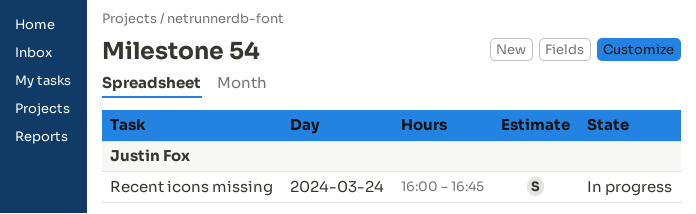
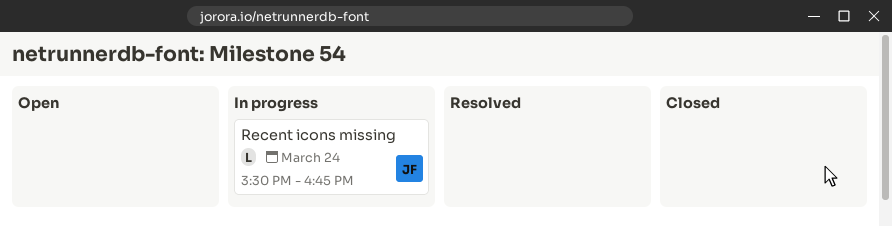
Recent icons missing, estimate: S -> L
Recent icons missing, begins: 16:00 -> 15:30

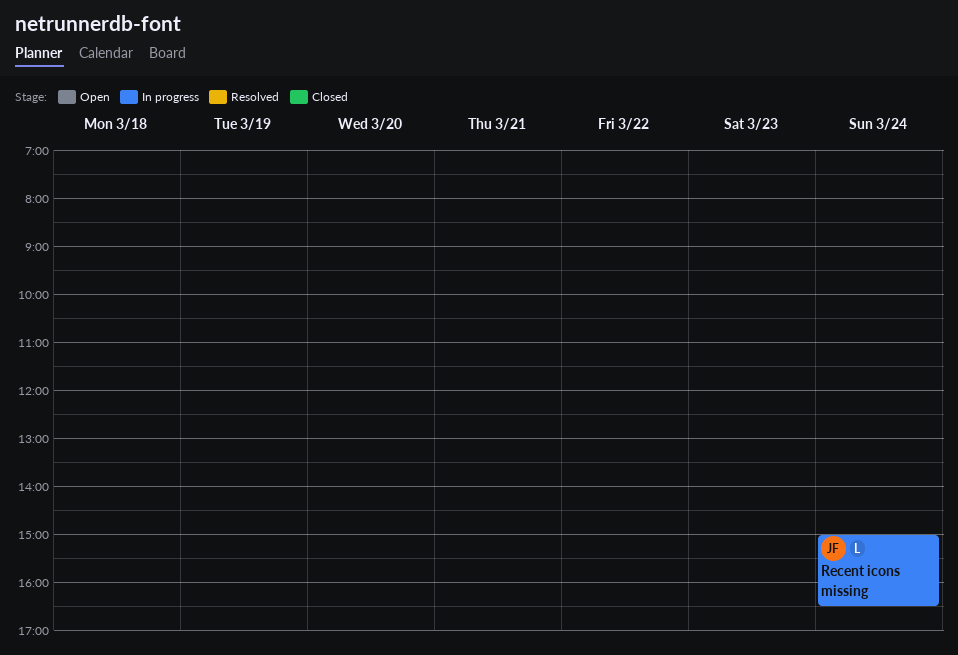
Recent icons missing, begins: 15:30 -> 15:00
Recent icons missing, ends: 16:45 -> 16:30

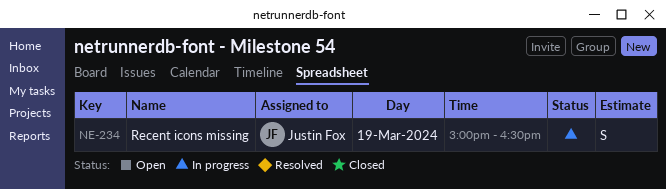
Recent icons missing, estimate: L -> S
Recent icons missing, day: Mar 24 -> Mar 19

